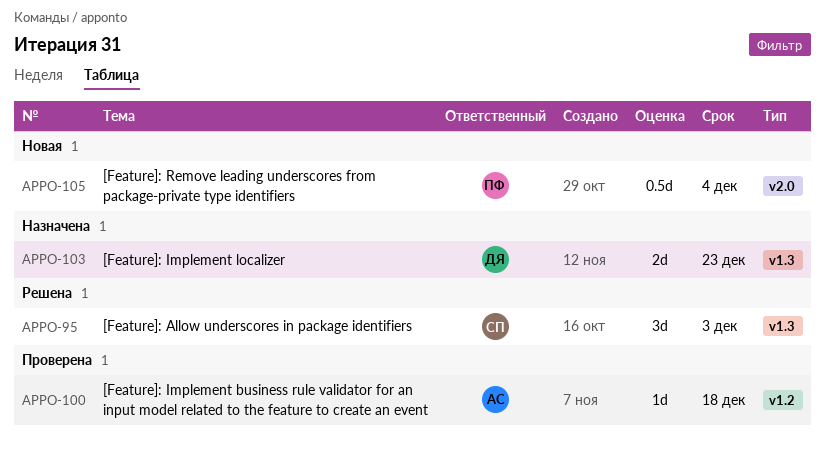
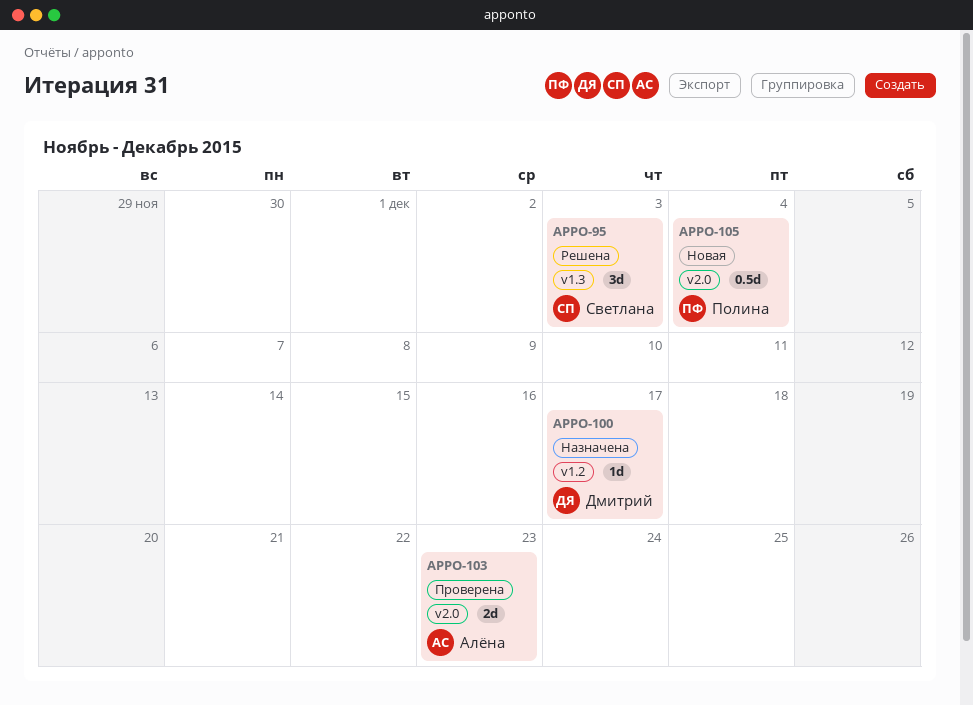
APPO-100, status: Проверена -> Назначена
APPO-100, owner: Алёна -> Дмитрий
APPO-100, due: Dec 18 -> Dec 17
APPO-103, status: Назначена -> Проверена
APPO-103, owner: Дмитрий -> Алёна
APPO-103, label: v1.3 -> v2.0

